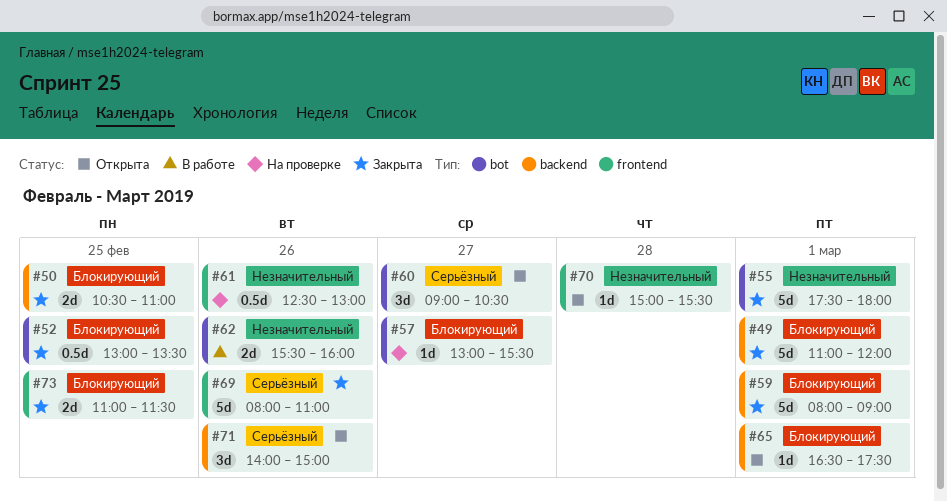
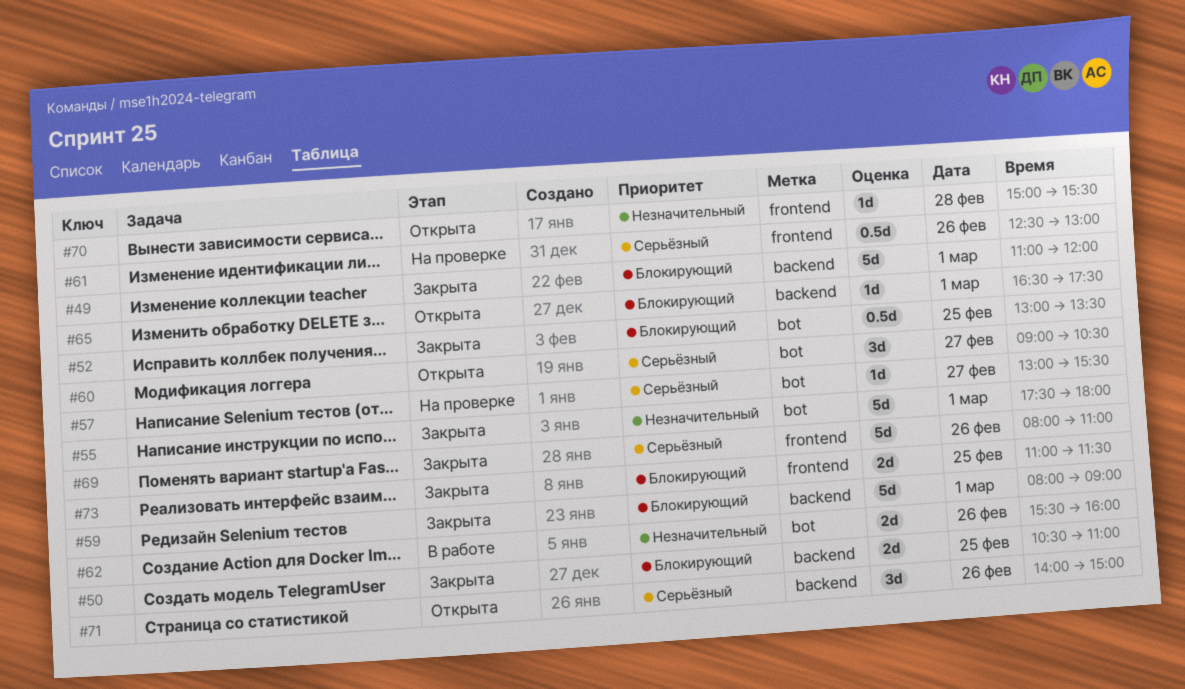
#57, priority: Блокирующий -> Серьёзный
#61, priority: Незначительный -> Серьёзный

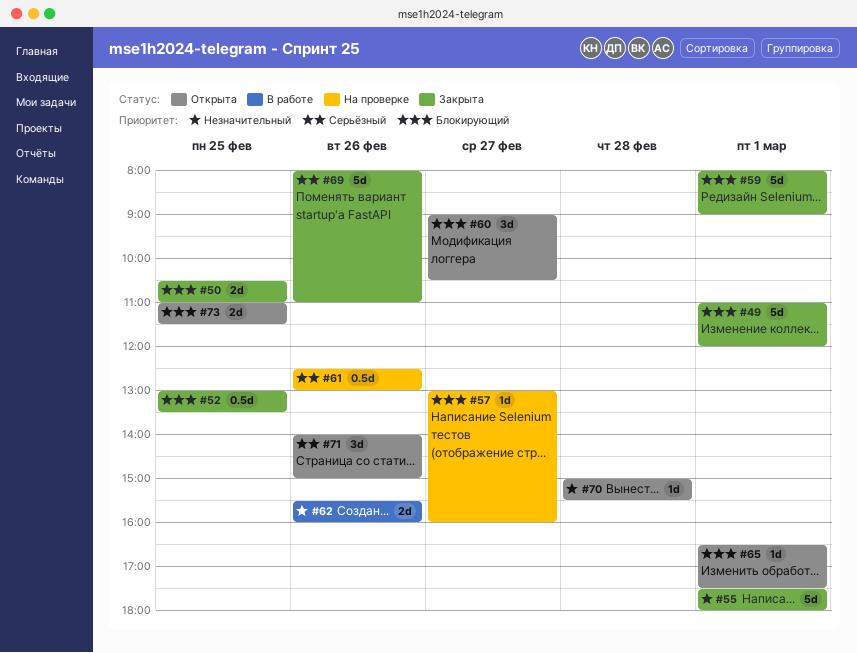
#57, priority: Серьёзный -> Блокирующий
#57, ends: 15:30 -> 16:00
#60, priority: Серьёзный -> Блокирующий
#73, status: Закрыта -> Открыта

